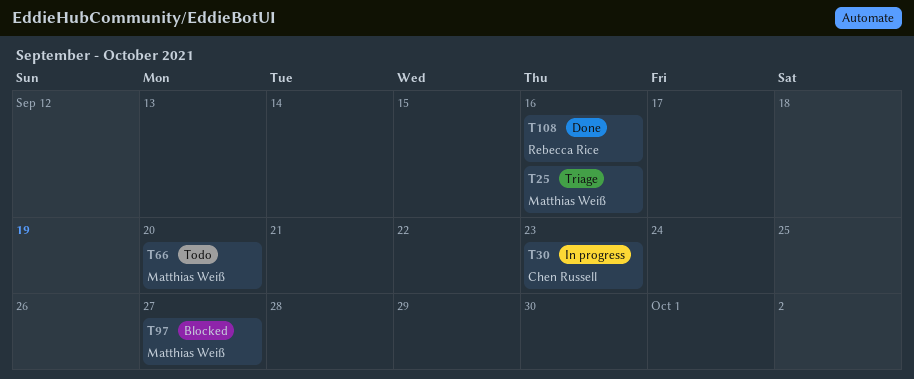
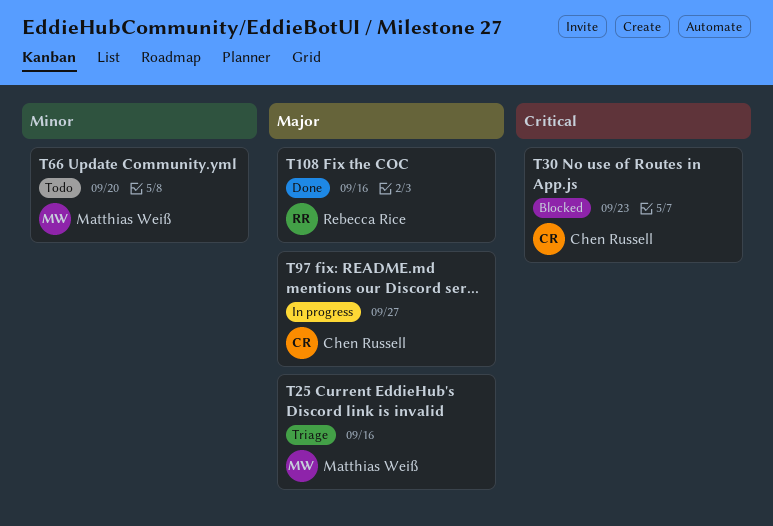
T30, status: In progress -> Blocked
T97, status: Blocked -> In progress
T97, owner: Matthias Weiß -> Chen Russell

